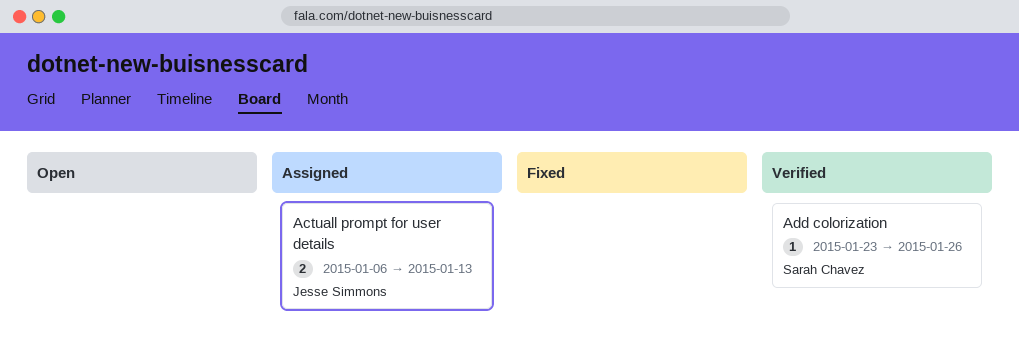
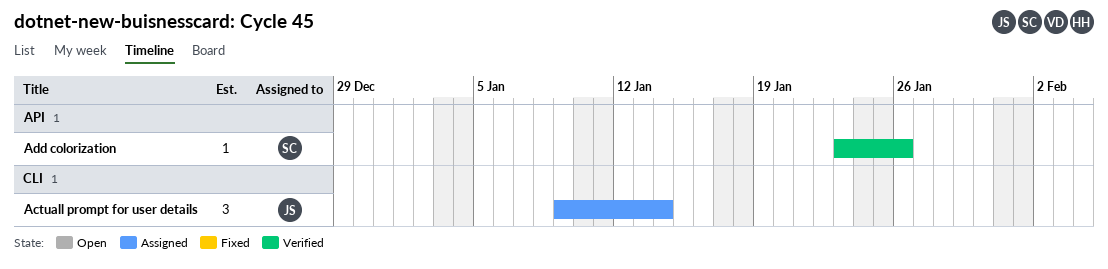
Actuall prompt for user details, estimate: 2 -> 3
Actuall prompt for user details, start: Jan 6 -> Jan 9
Actuall prompt for user details, due: Jan 13 -> Jan 14

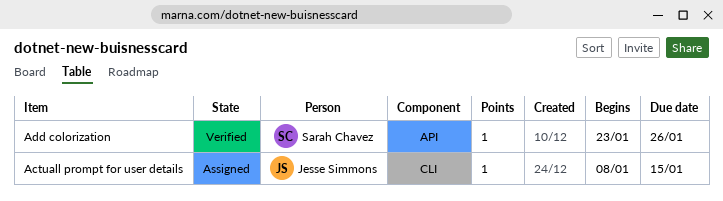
Actuall prompt for user details, estimate: 3 -> 1
Actuall prompt for user details, start: Jan 9 -> Jan 8
Actuall prompt for user details, due: Jan 14 -> Jan 15

